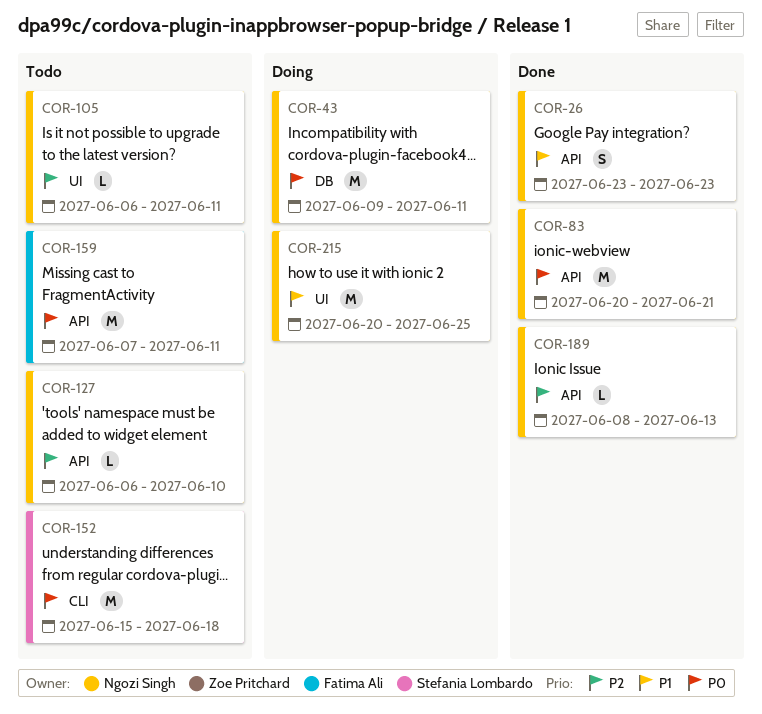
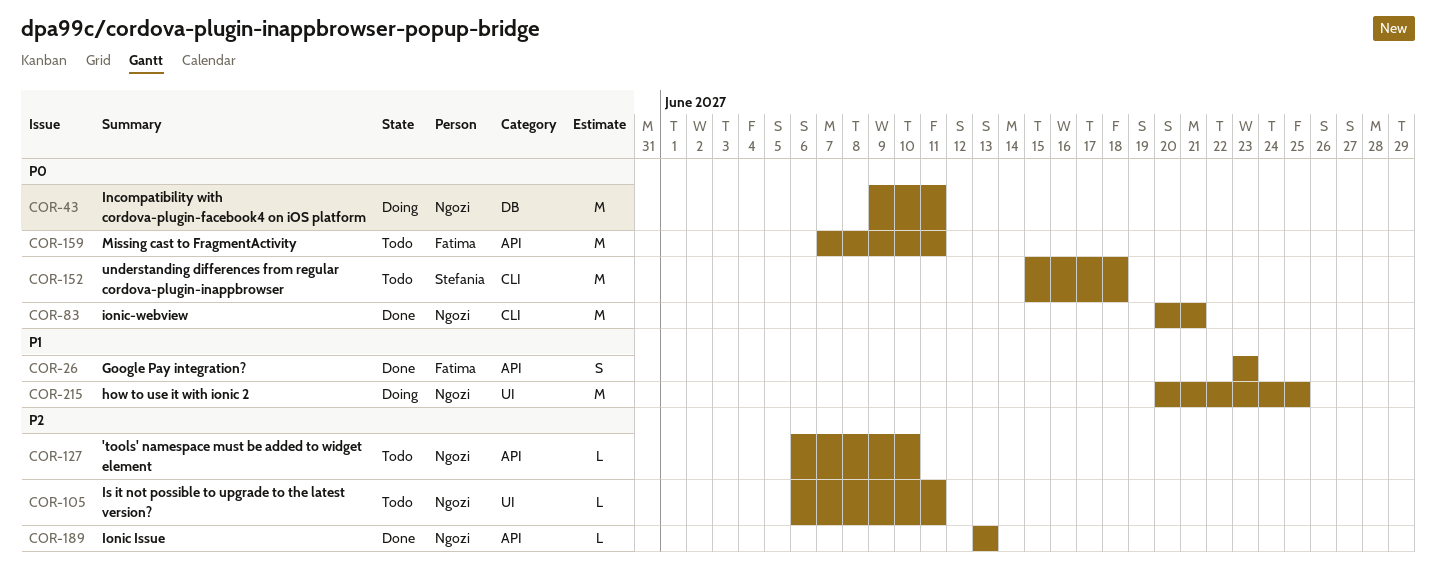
COR-26, owner: Ngozi Singh -> Fatima Ali
COR-83, label: API -> CLI
COR-189, start: Jun 8 -> Jun 13

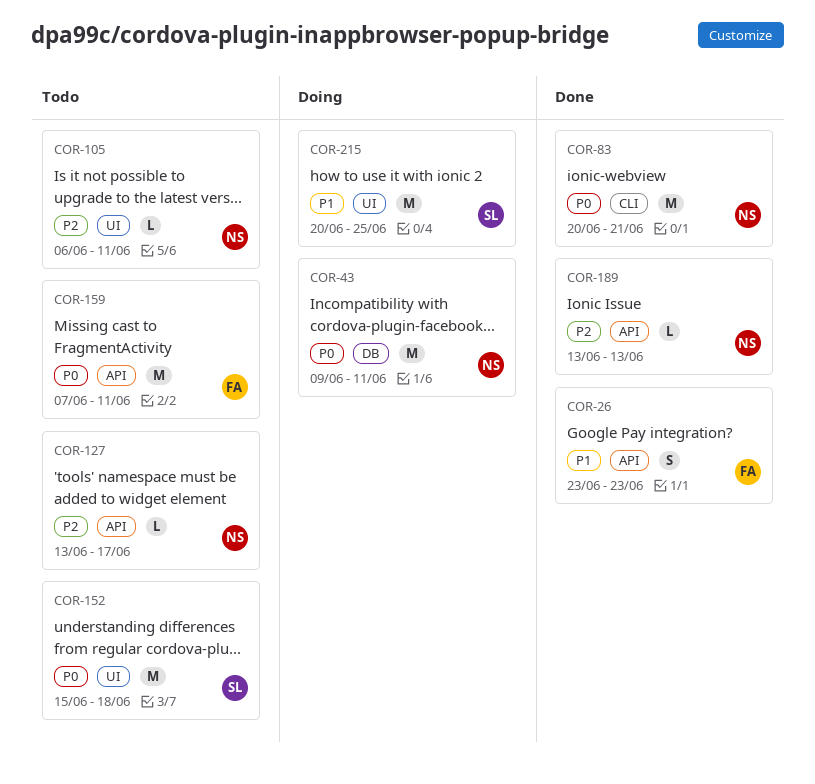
COR-127, start: Jun 6 -> Jun 13
COR-127, due: Jun 10 -> Jun 17
COR-152, label: CLI -> UI
COR-215, owner: Ngozi -> Stefania

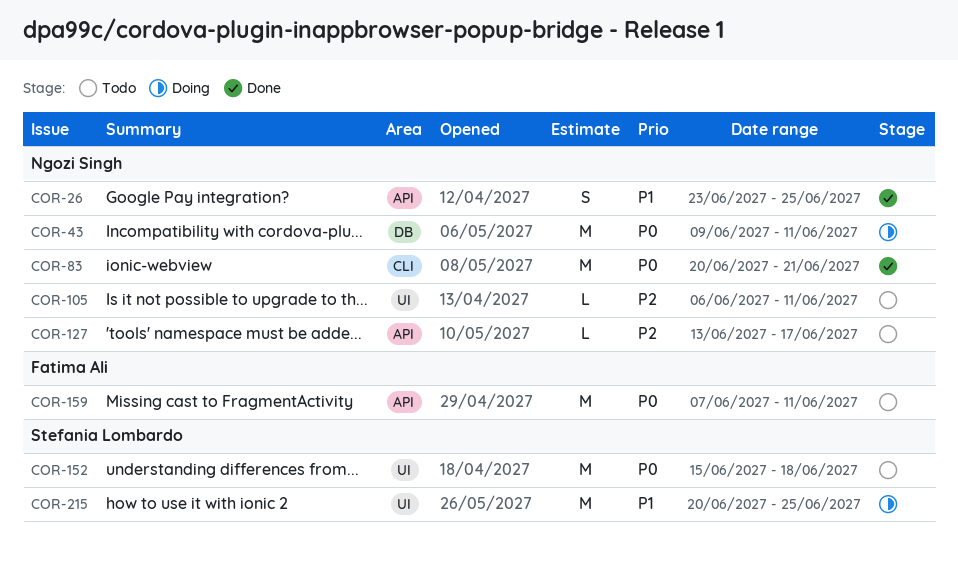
COR-26, owner: Fatima Ali -> Ngozi Singh
COR-26, due: Jun 23 -> Jun 25
COR-189: present -> none

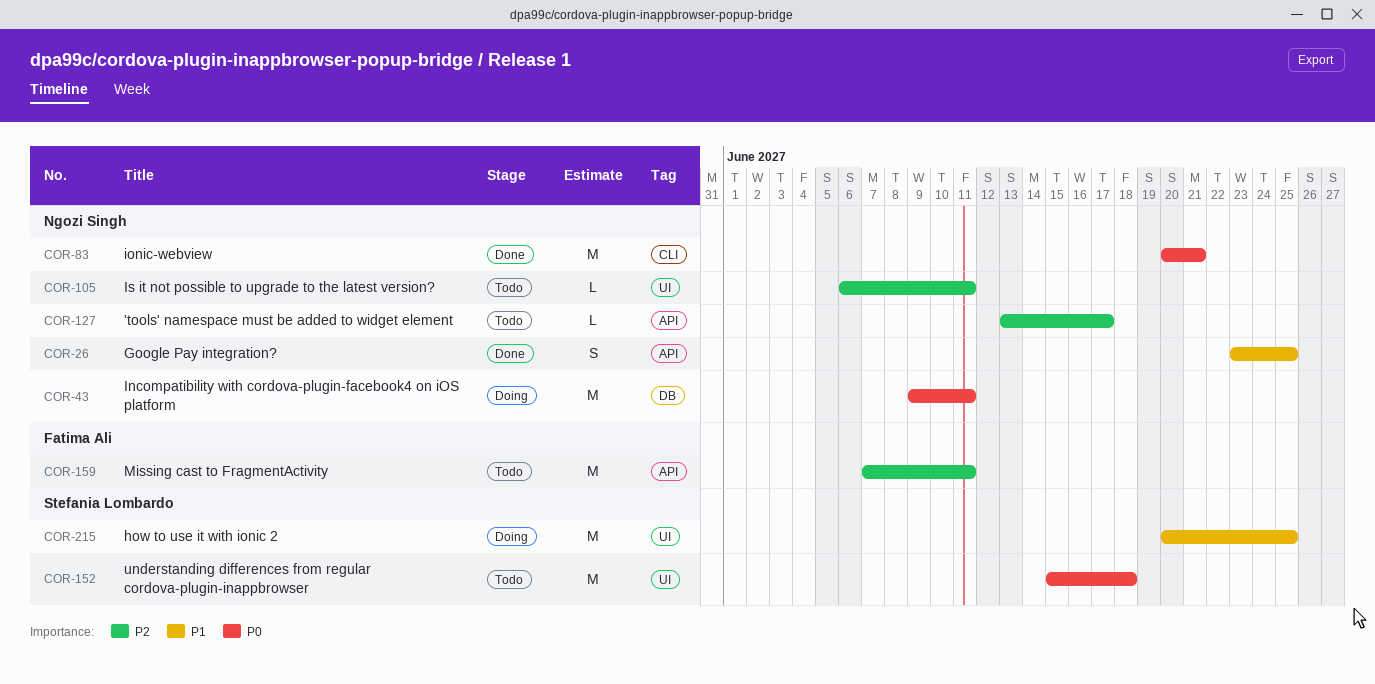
COR-159, priority: P0 -> P2

